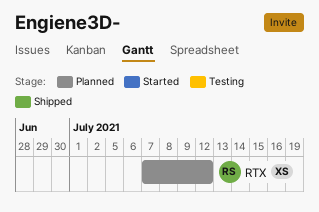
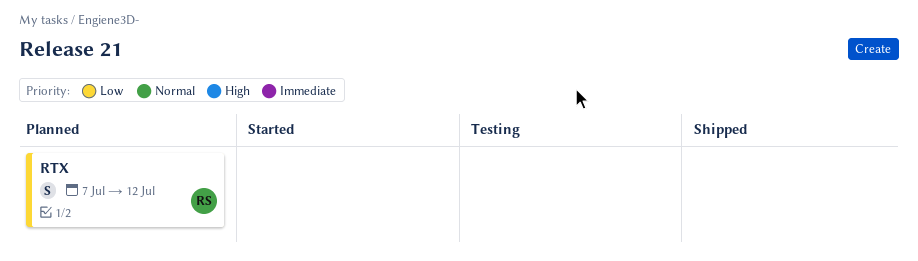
RTX, estimate: XS -> S

